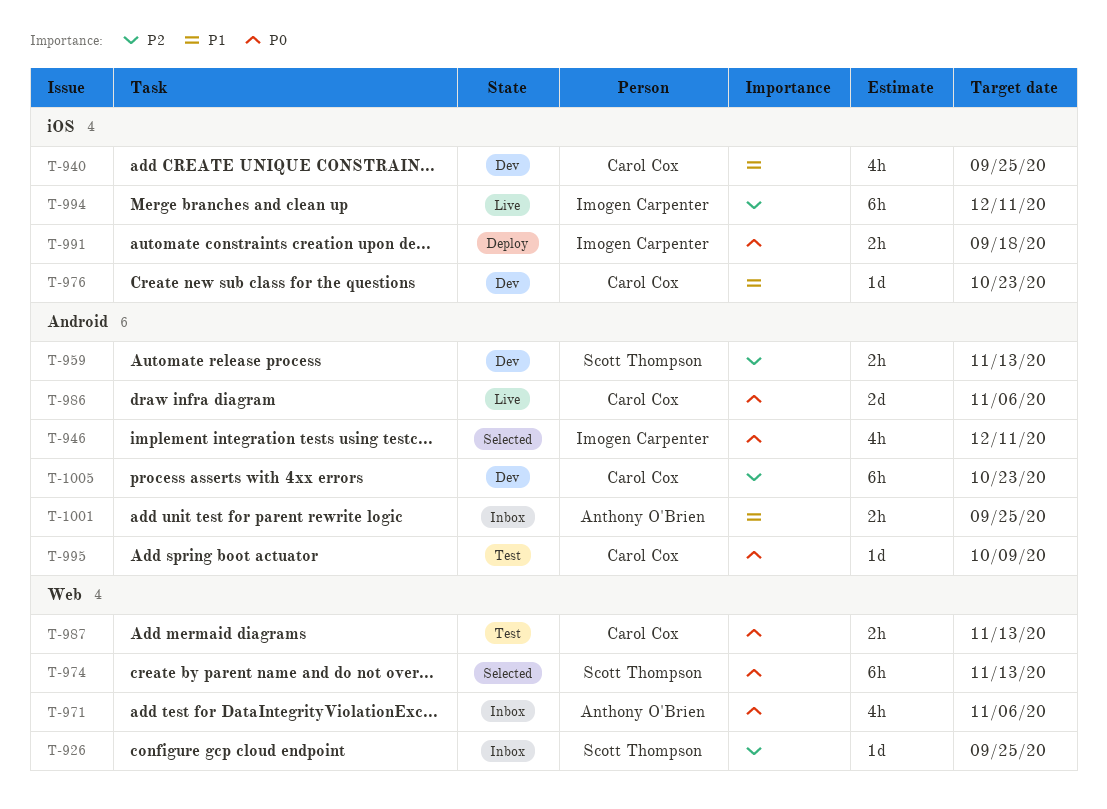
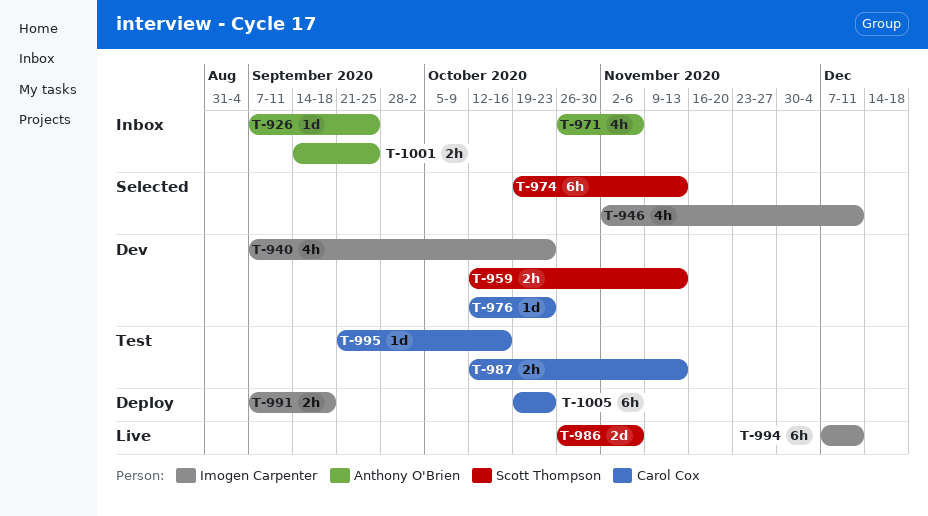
T-926, owner: Scott Thompson -> Anthony O'Brien
T-940, owner: Carol Cox -> Imogen Carpenter
T-940, due: Sep 25 -> Oct 23
T-986, owner: Carol Cox -> Scott Thompson
T-995, due: Oct 9 -> Oct 16
T-1005, status: Dev -> Deploy

